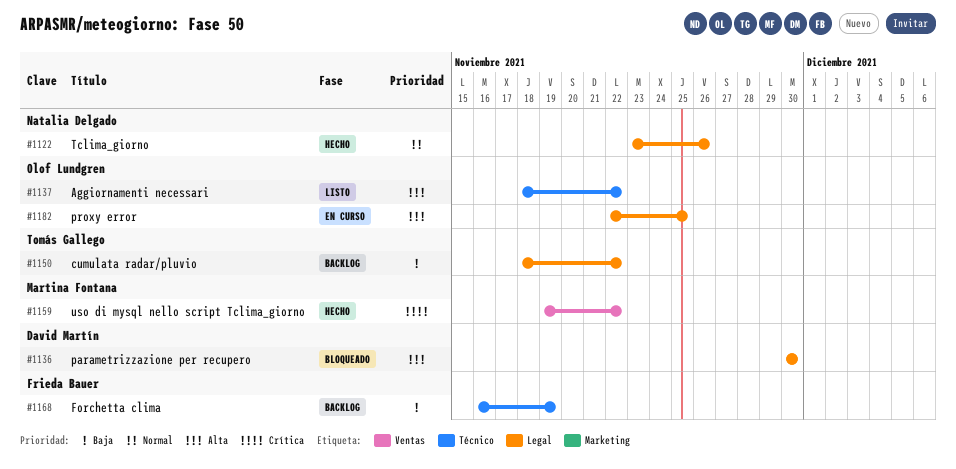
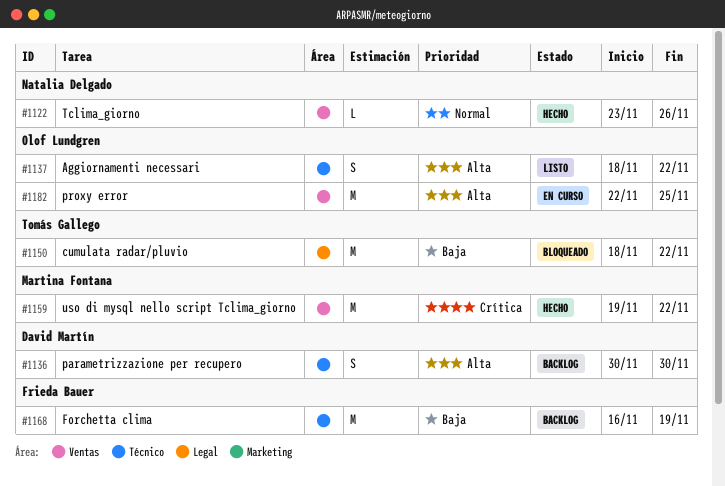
#1122, label: Legal -> Ventas
#1136, status: Bloqueado -> Backlog
#1136, label: Legal -> Técnico
#1150, status: Backlog -> Bloqueado
#1182, label: Legal -> Ventas

